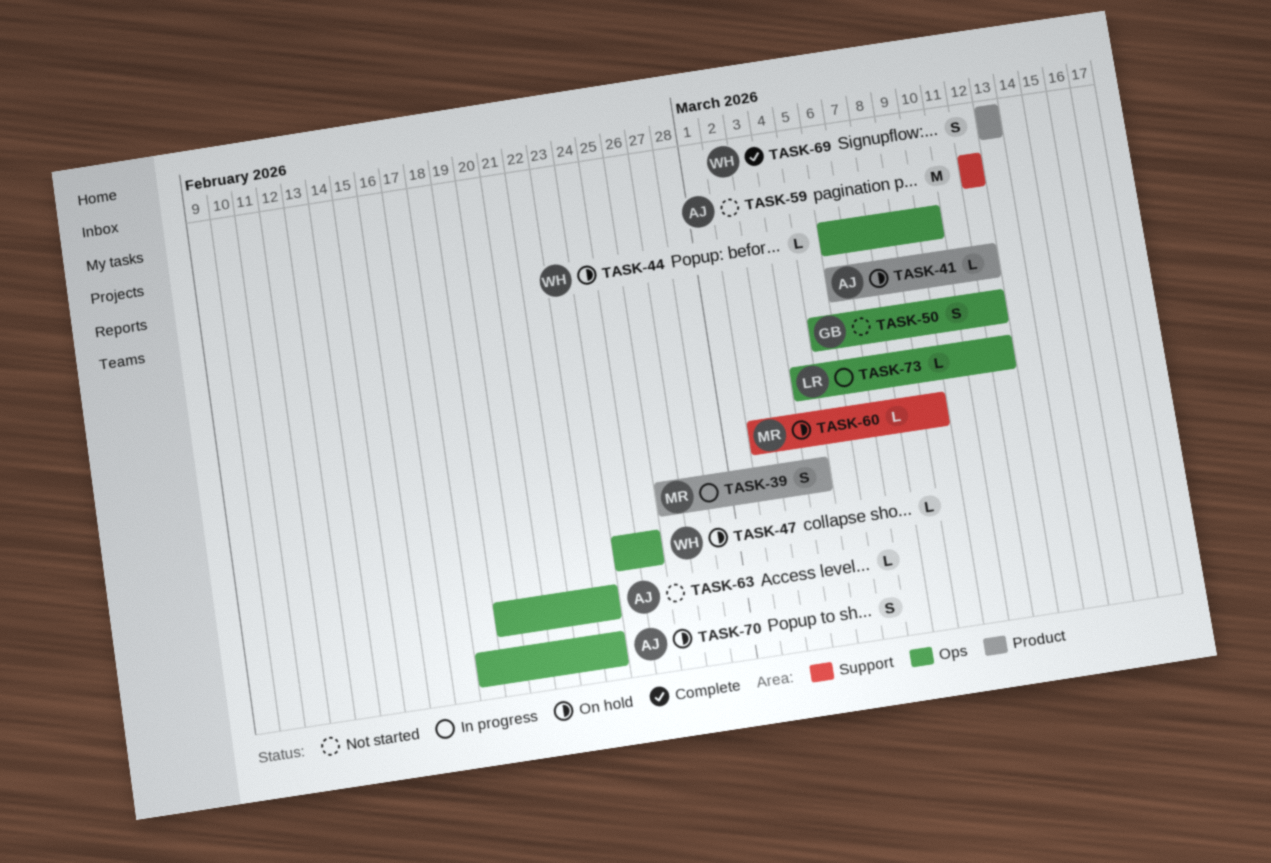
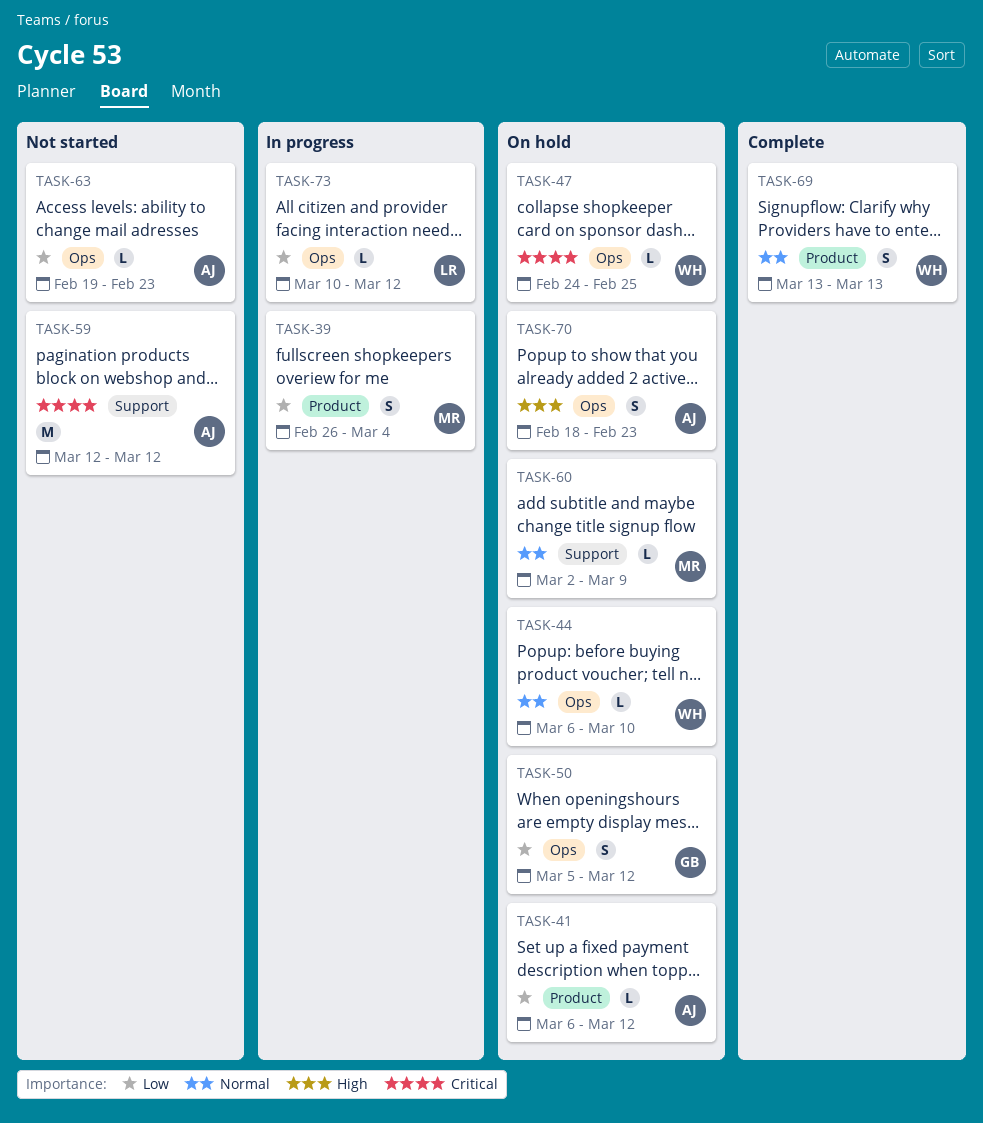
TASK-50, status: Not started -> On hold
TASK-73, start: Mar 4 -> Mar 10

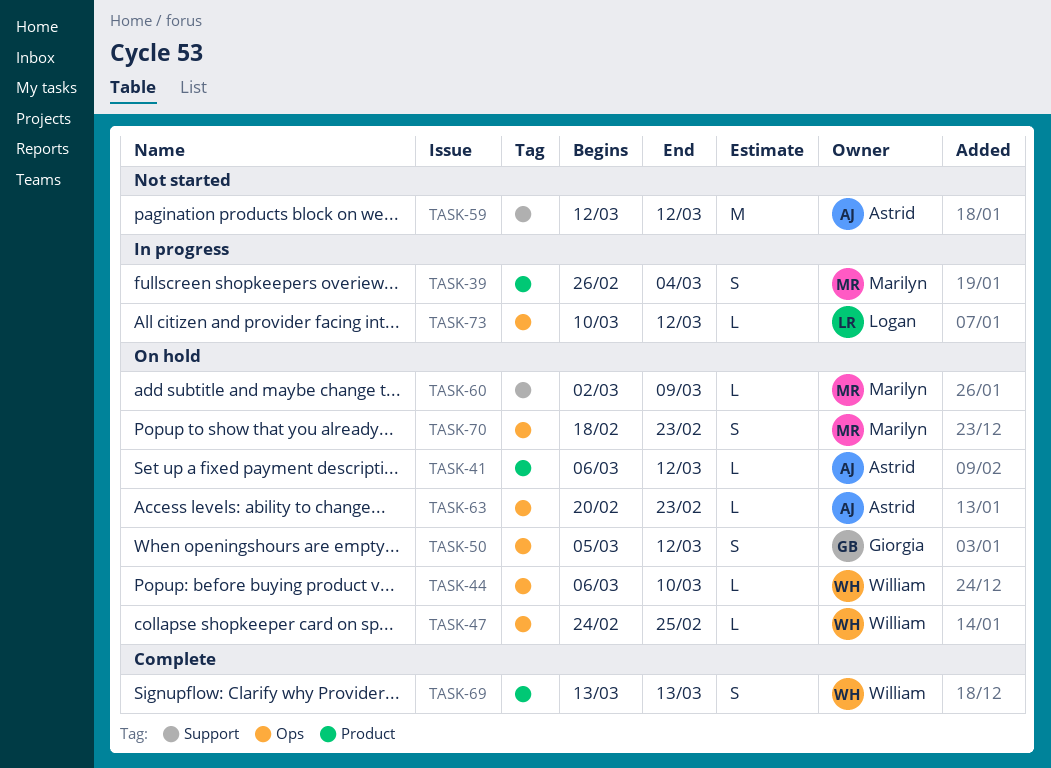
TASK-63, status: Not started -> On hold
TASK-63, start: Feb 19 -> Feb 20
TASK-70, owner: Astrid -> Marilyn

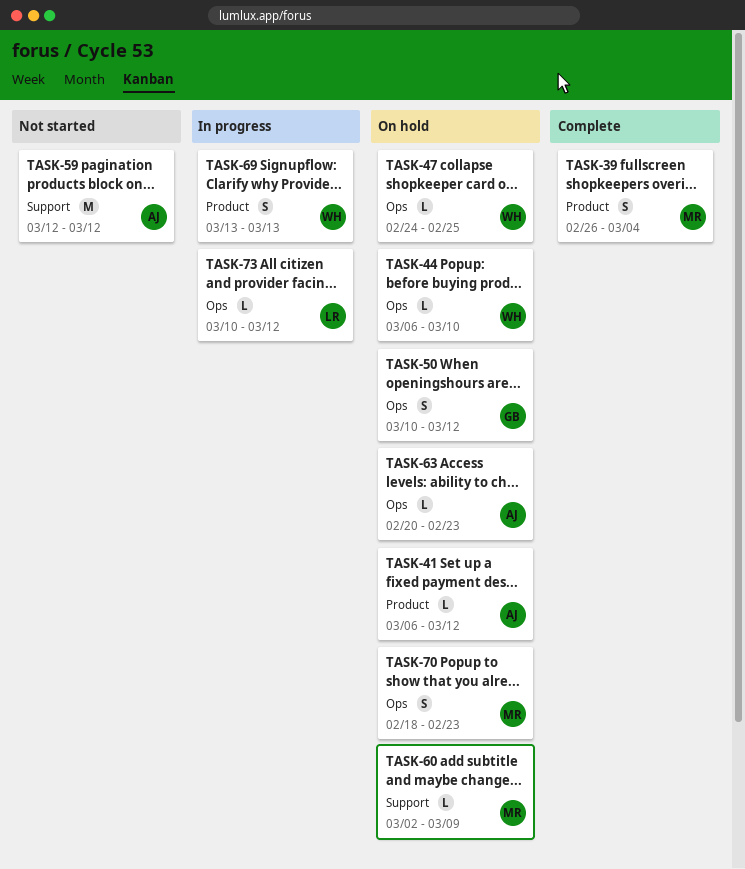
TASK-39, status: In progress -> Complete
TASK-50, start: Mar 5 -> Mar 10
TASK-69, status: Complete -> In progress

